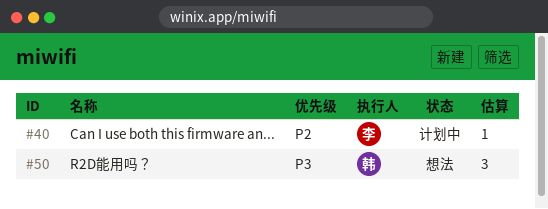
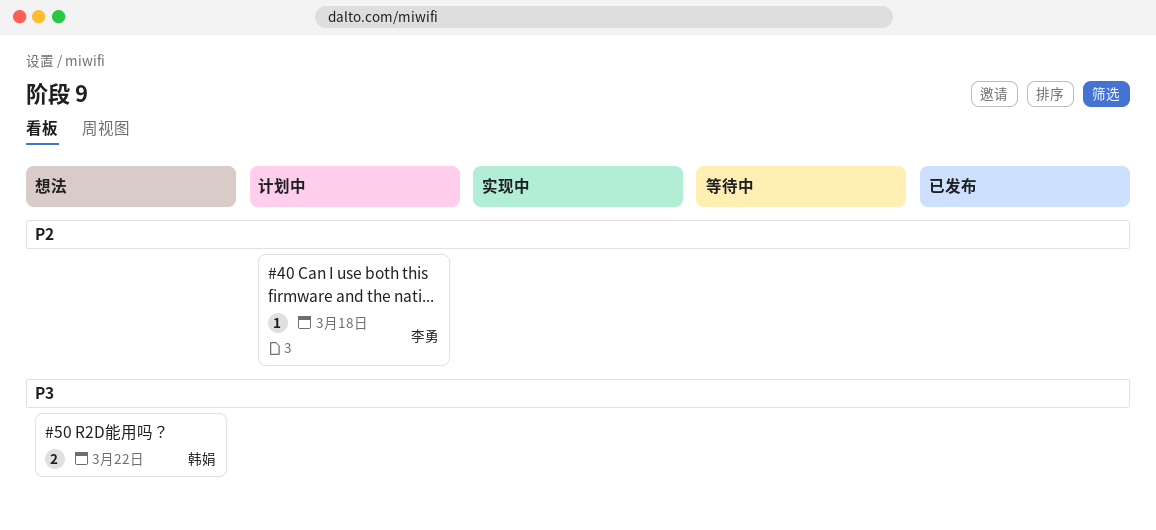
#50, estimate: 3 -> 2

